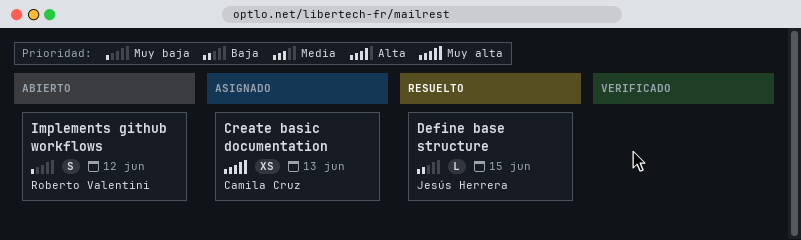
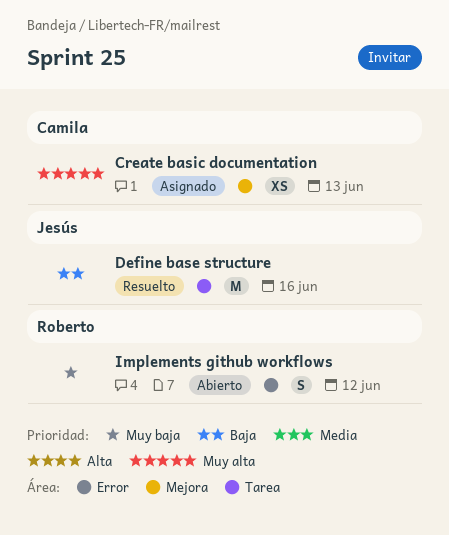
Define base structure, estimate: L -> M
Define base structure, due: Jun 15 -> Jun 16

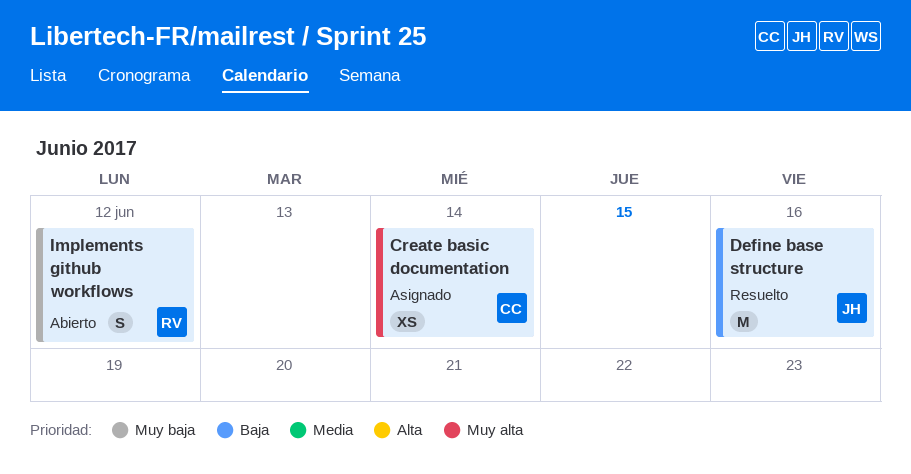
Create basic documentation, due: Jun 13 -> Jun 14

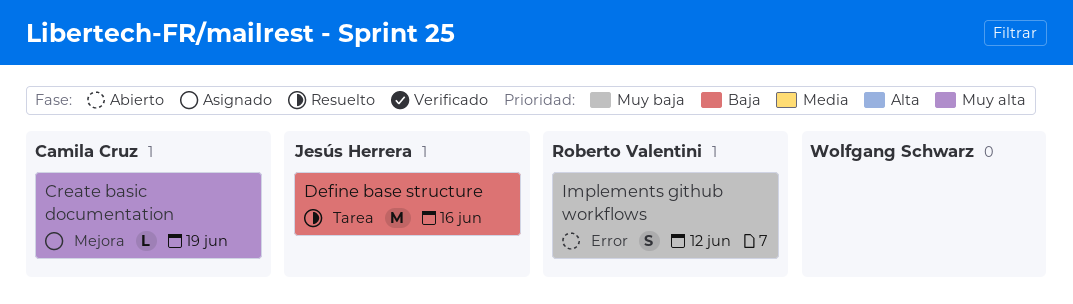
Create basic documentation, estimate: XS -> L
Create basic documentation, due: Jun 14 -> Jun 19

